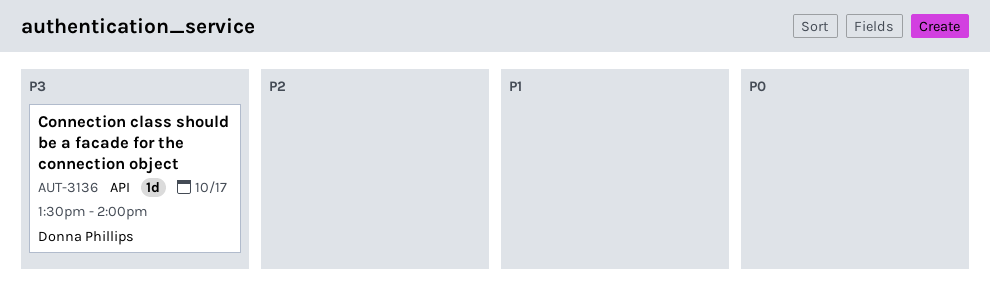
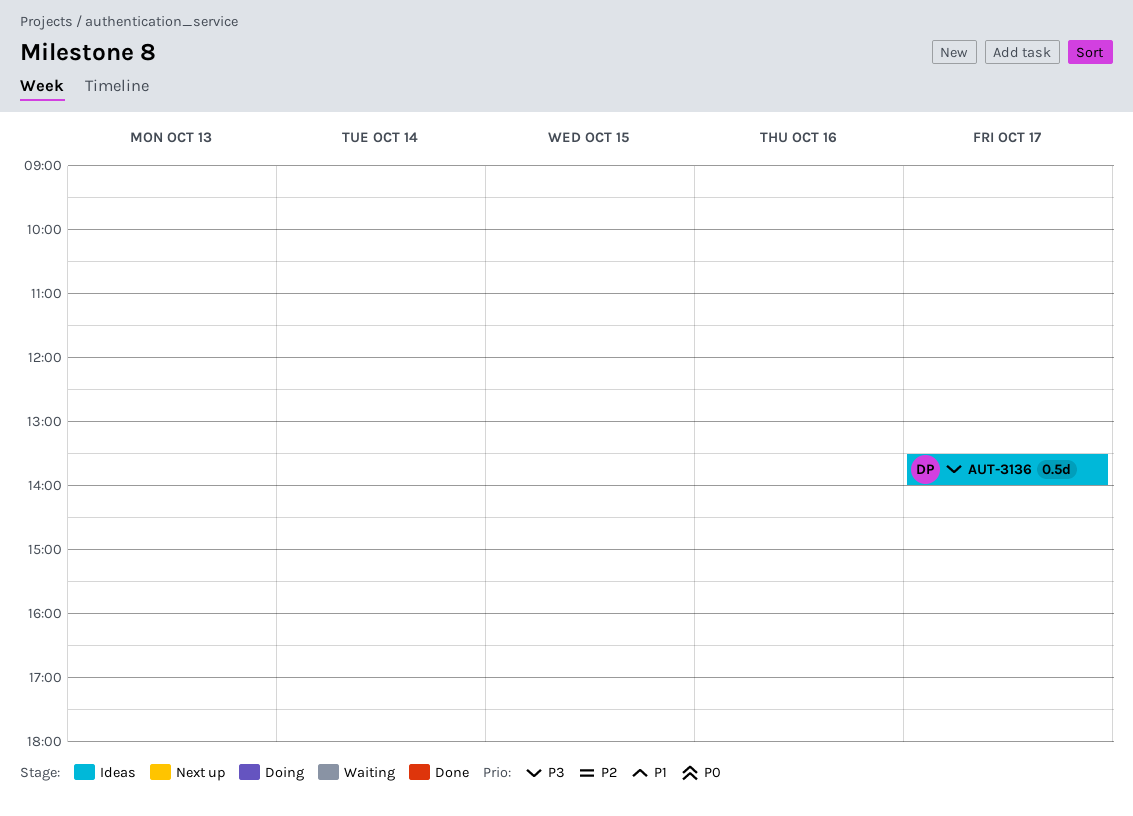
AUT-3136, estimate: 1d -> 0.5d

